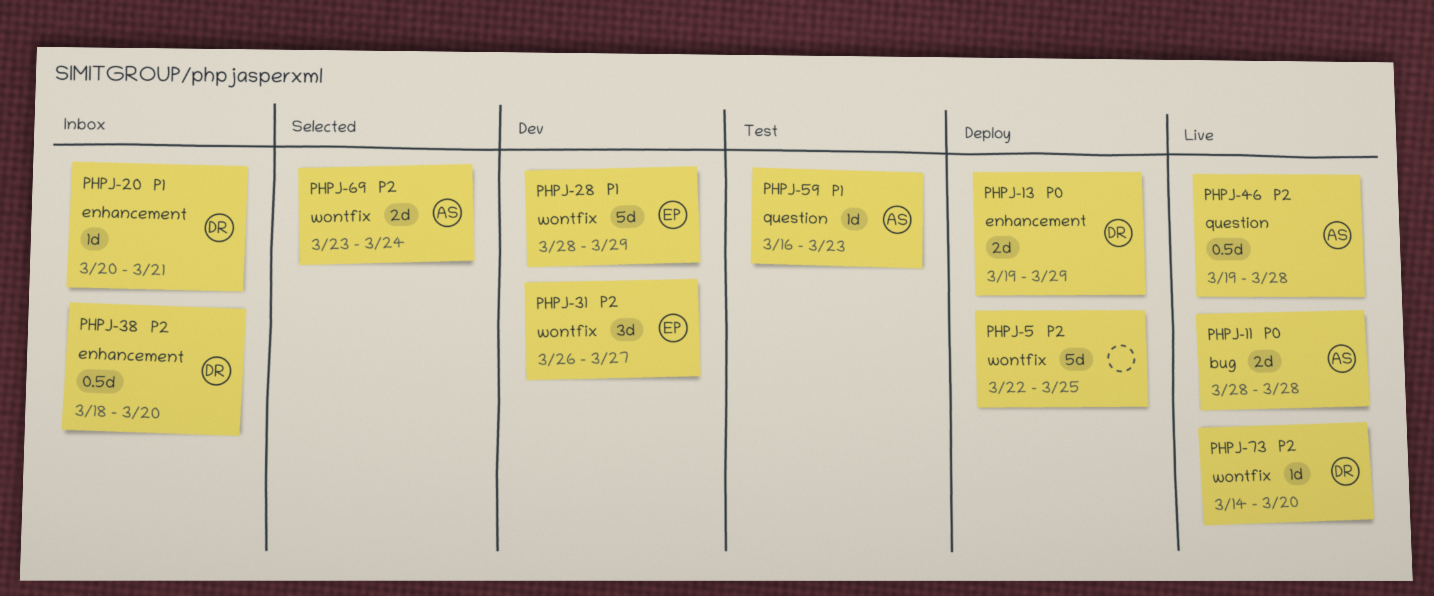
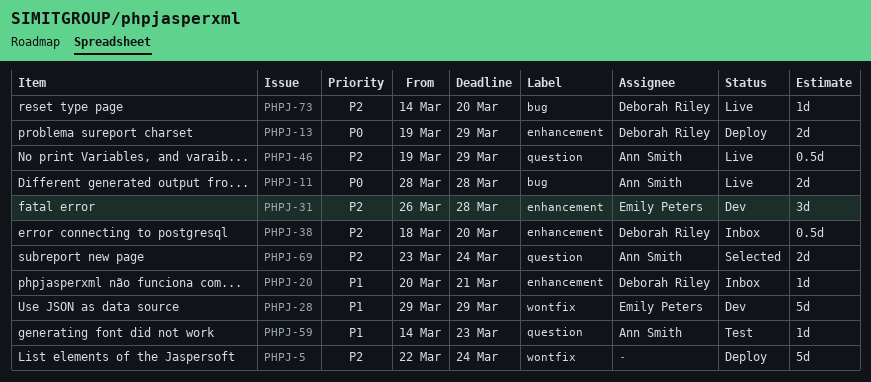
PHPJ-5, due: Mar 25 -> Mar 24
PHPJ-28, start: Mar 28 -> Mar 29
PHPJ-31, label: wontfix -> enhancement
PHPJ-31, due: Mar 27 -> Mar 28
PHPJ-46, due: Mar 28 -> Mar 29
PHPJ-59, start: Mar 16 -> Mar 14
PHPJ-69, label: wontfix -> question
PHPJ-73, label: wontfix -> bug

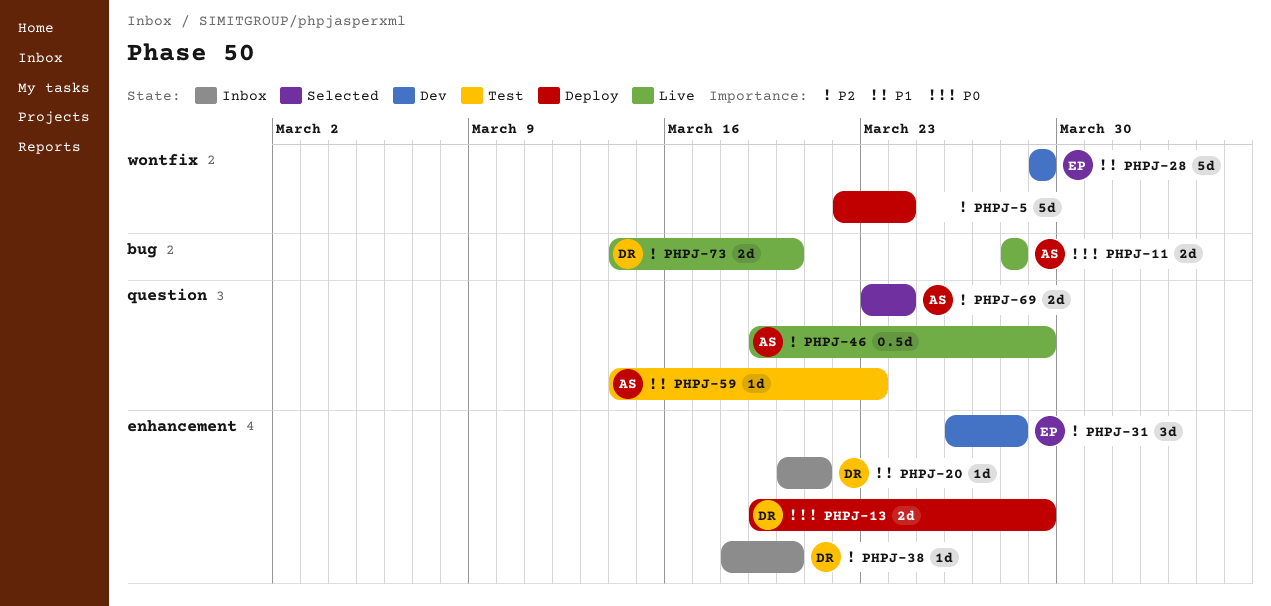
PHPJ-38, estimate: 0.5d -> 1d
PHPJ-73, estimate: 1d -> 2d

